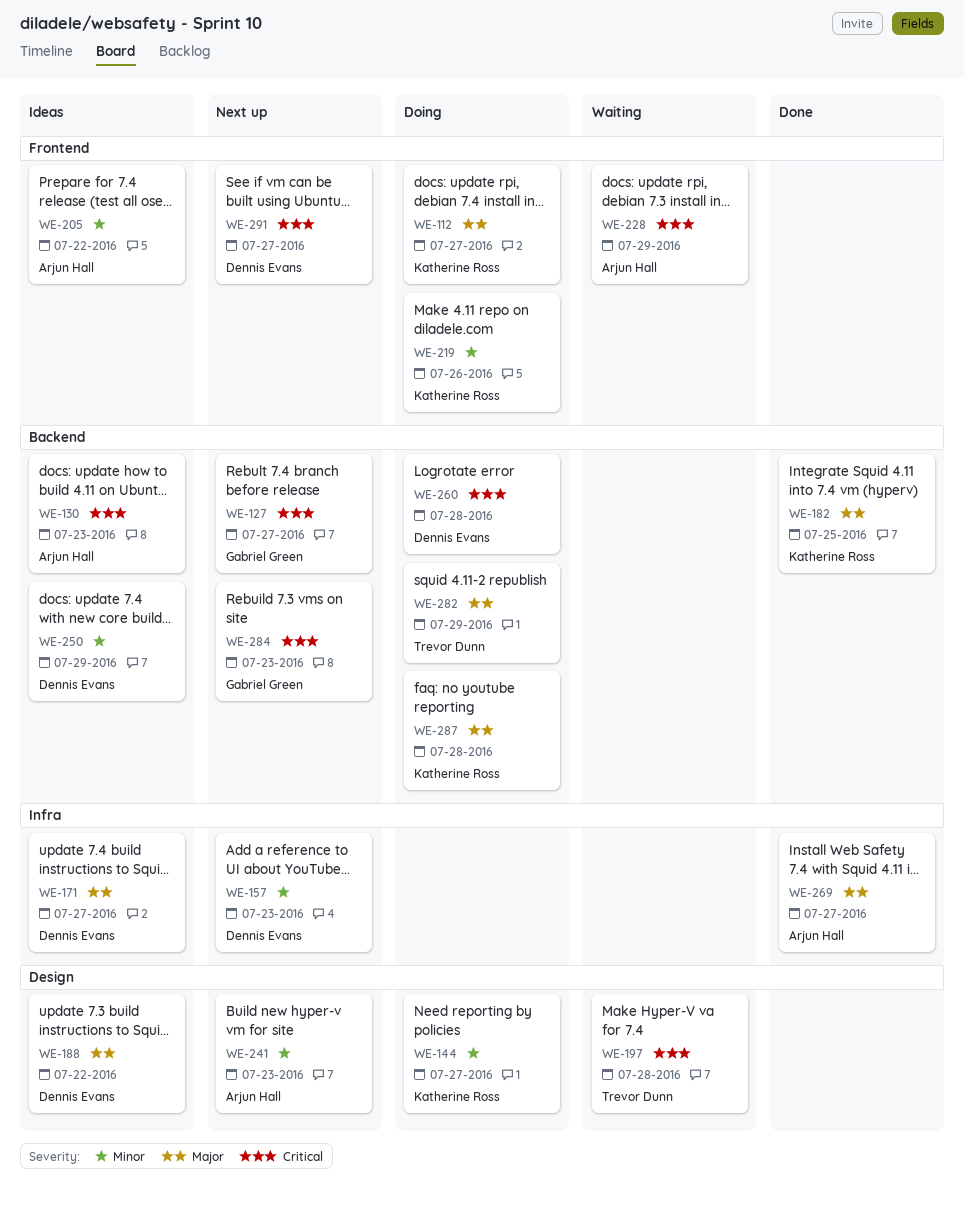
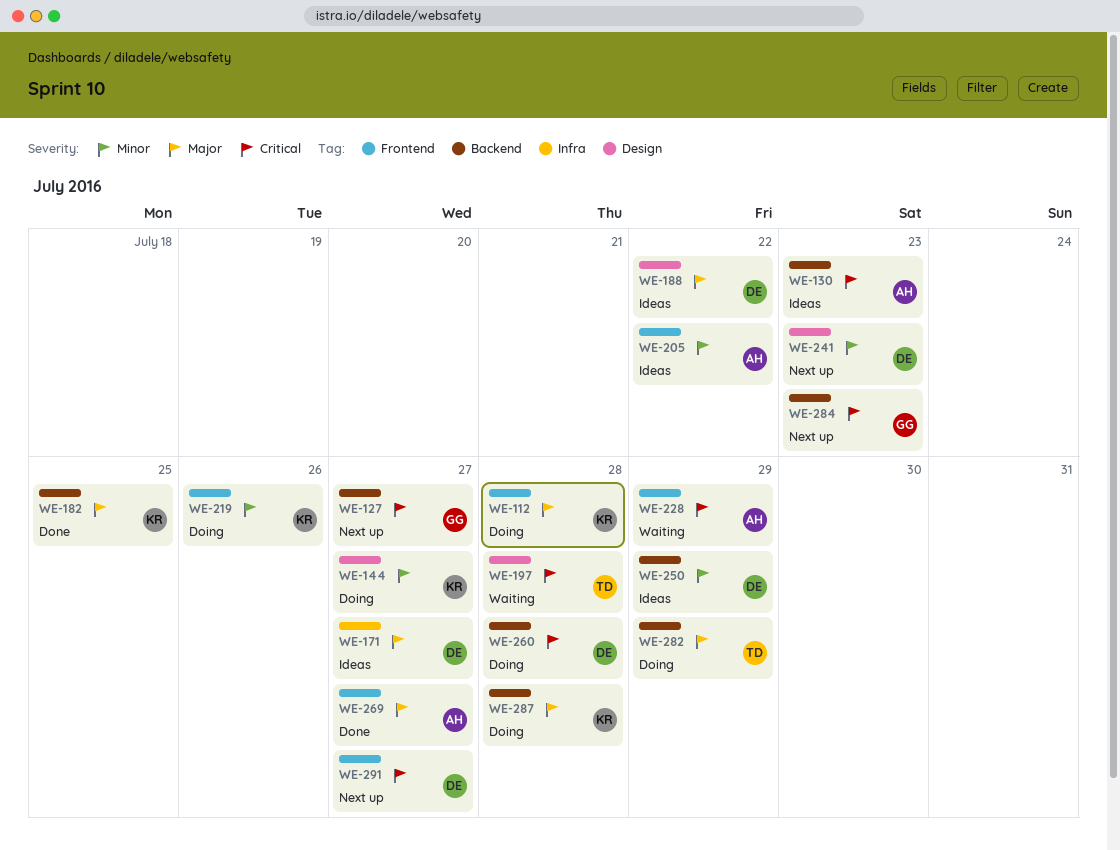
WE-112, due: Jul 27 -> Jul 28
WE-157: present -> none
WE-241, owner: Arjun Hall -> Dennis Evans
WE-269, label: Infra -> Frontend

